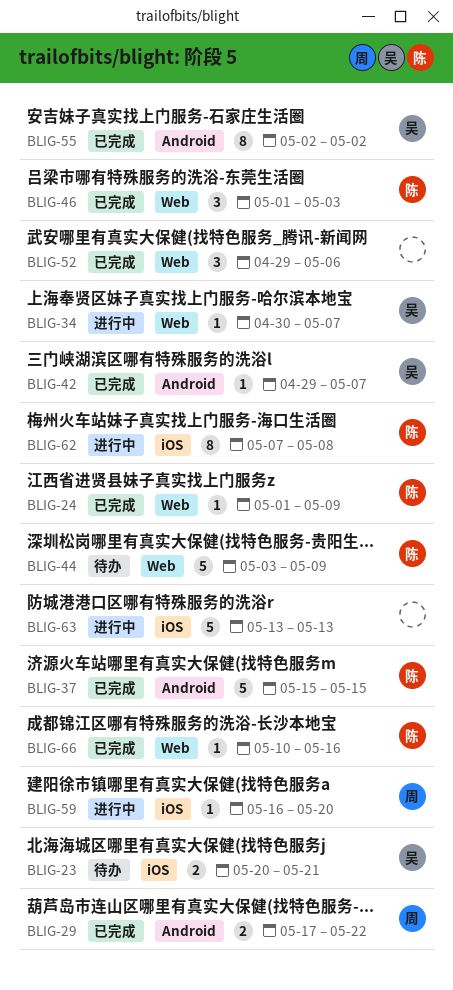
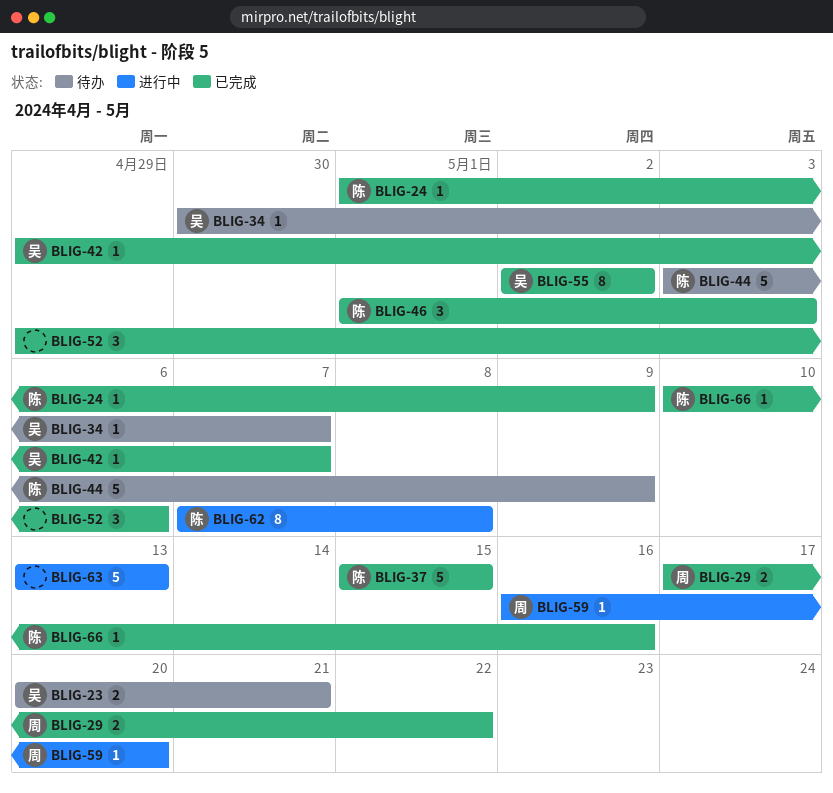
BLIG-34, status: 进行中 -> 待办

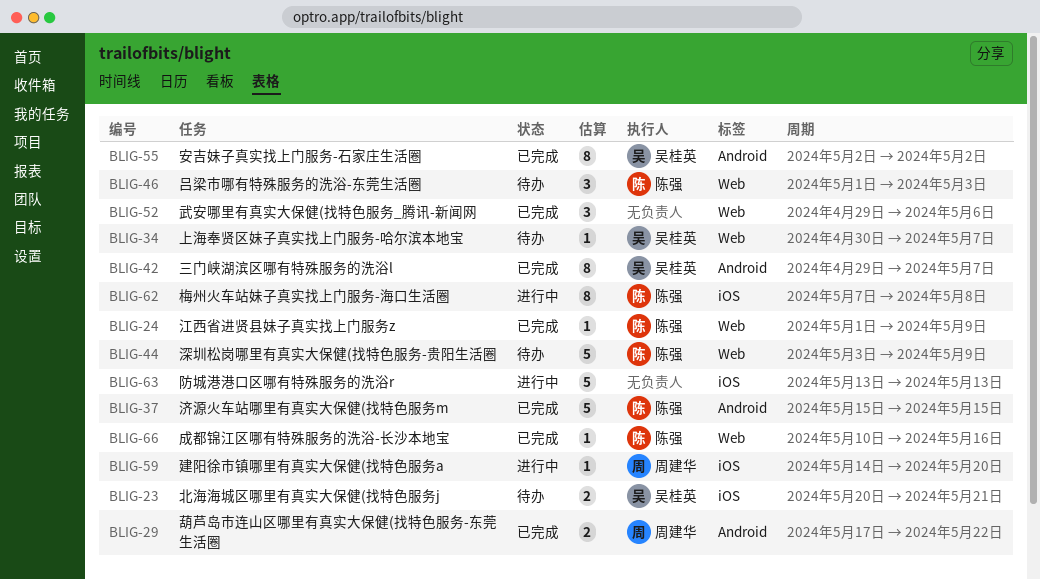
BLIG-42, estimate: 1 -> 8
BLIG-46, status: 已完成 -> 待办
BLIG-59, start: May 16 -> May 14

